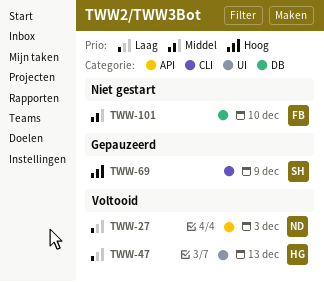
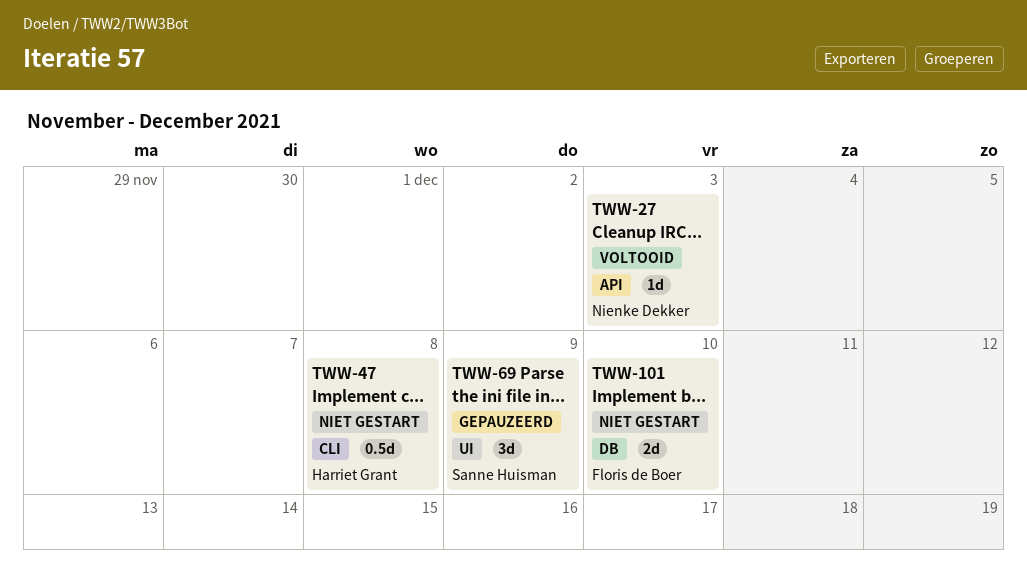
TWW-47, status: Voltooid -> Niet gestart
TWW-47, label: UI -> CLI
TWW-47, due: Dec 13 -> Dec 8
TWW-69, label: CLI -> UI

